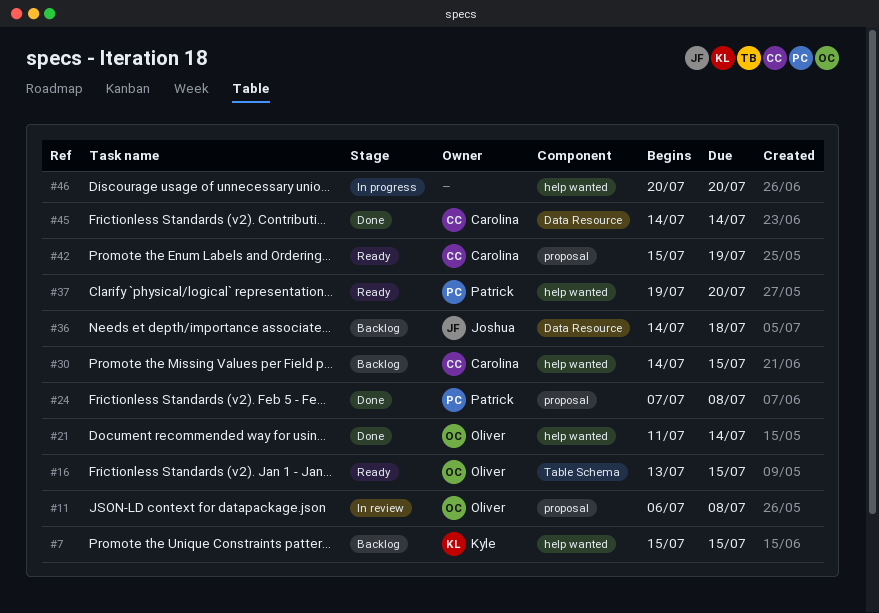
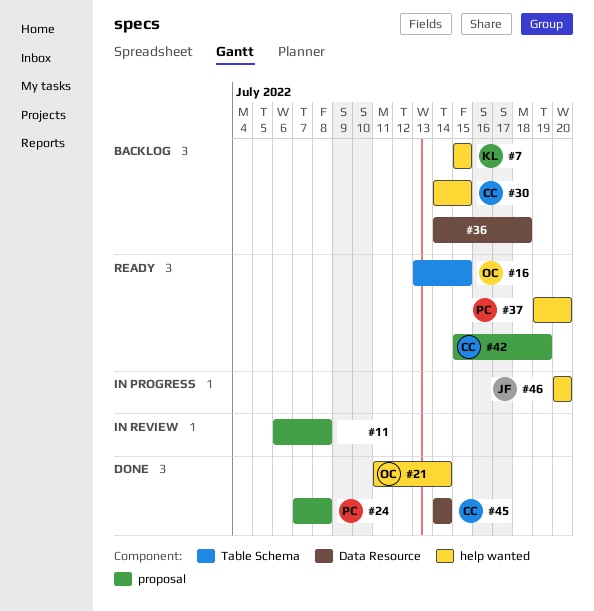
#11, owner: Oliver -> none
#36, owner: Joshua -> none
#46, owner: none -> Joshua

